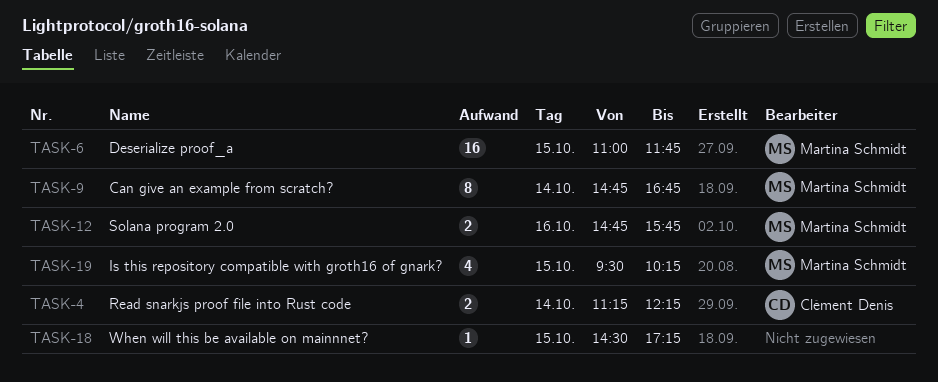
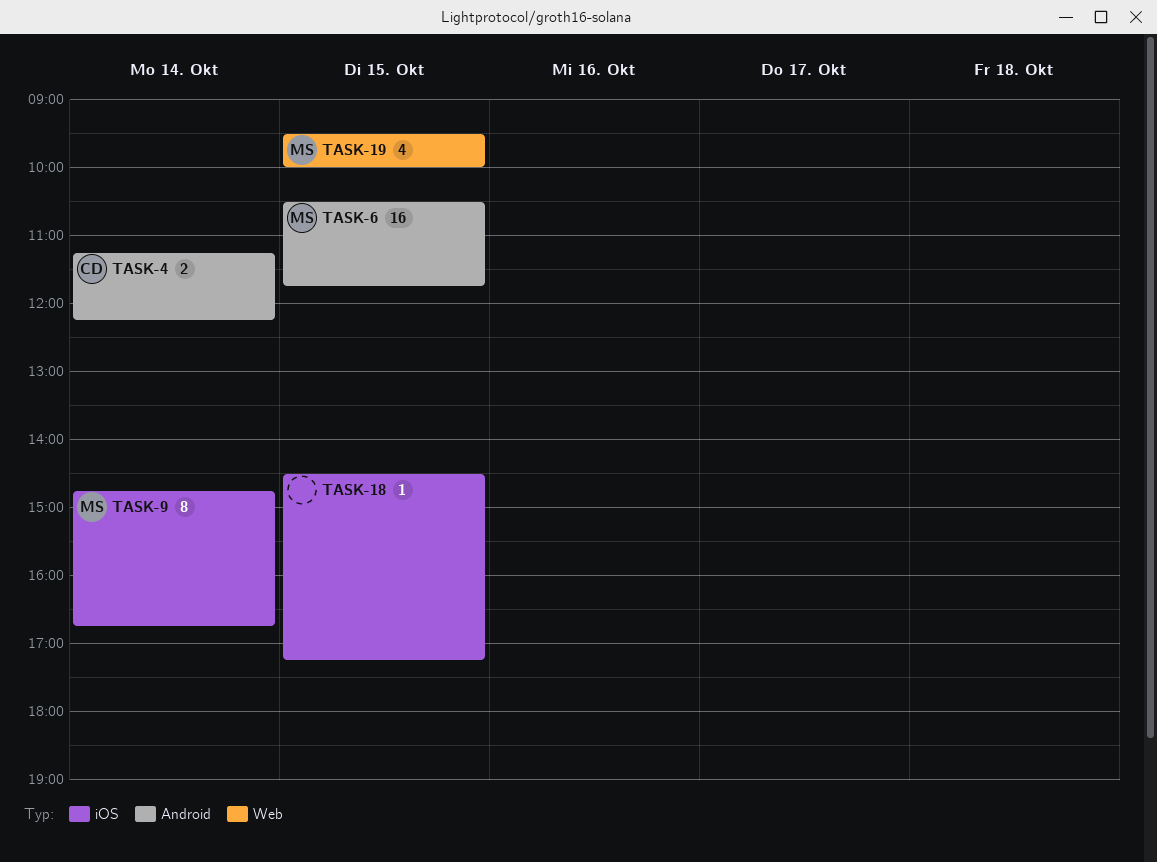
TASK-6, begins: 11:00 -> 10:30
TASK-12: present -> none
TASK-19, ends: 10:15 -> 10:00

